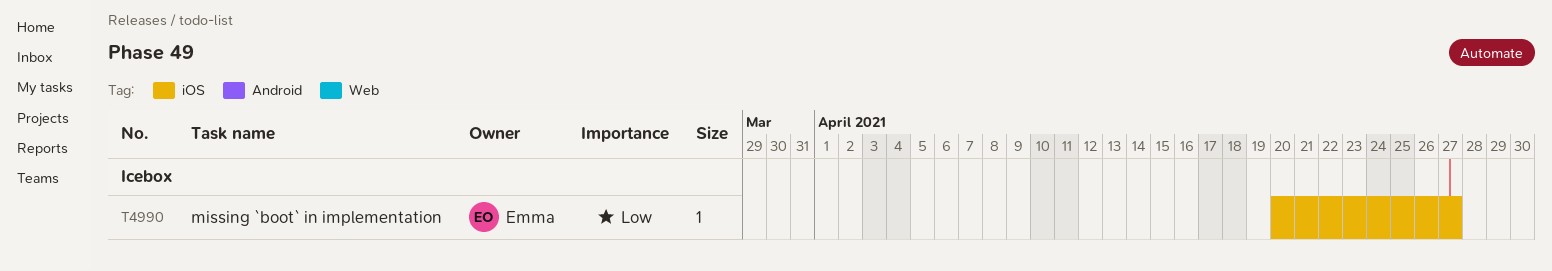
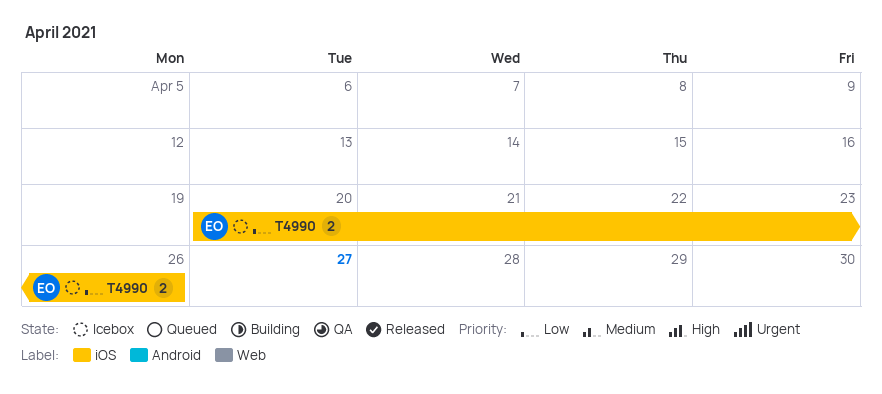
T4990, estimate: 1 -> 2
T4990, due: Apr 27 -> Apr 26

